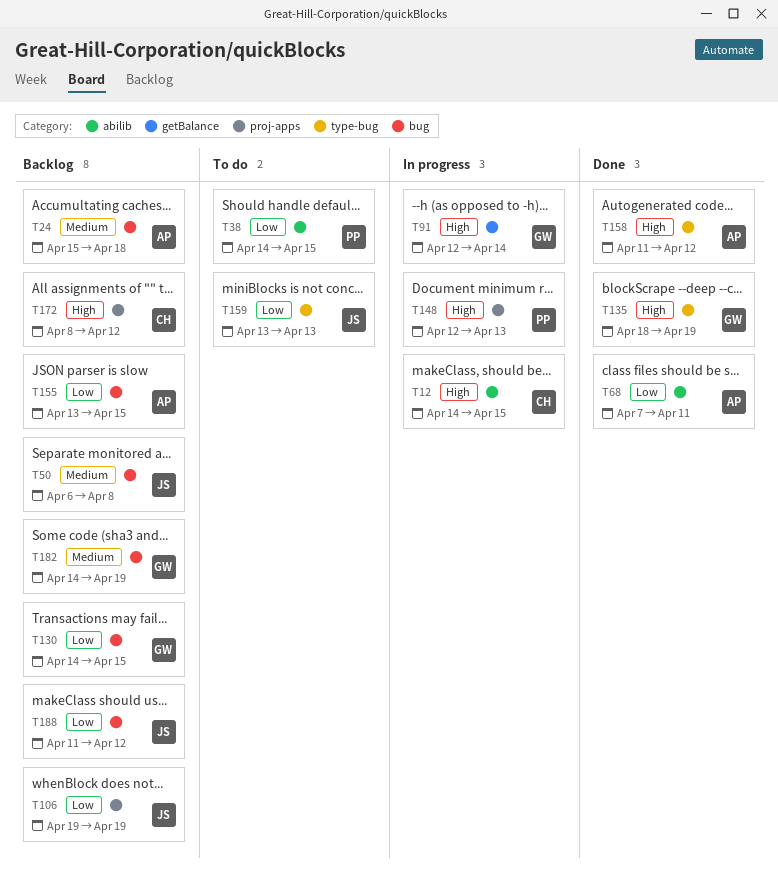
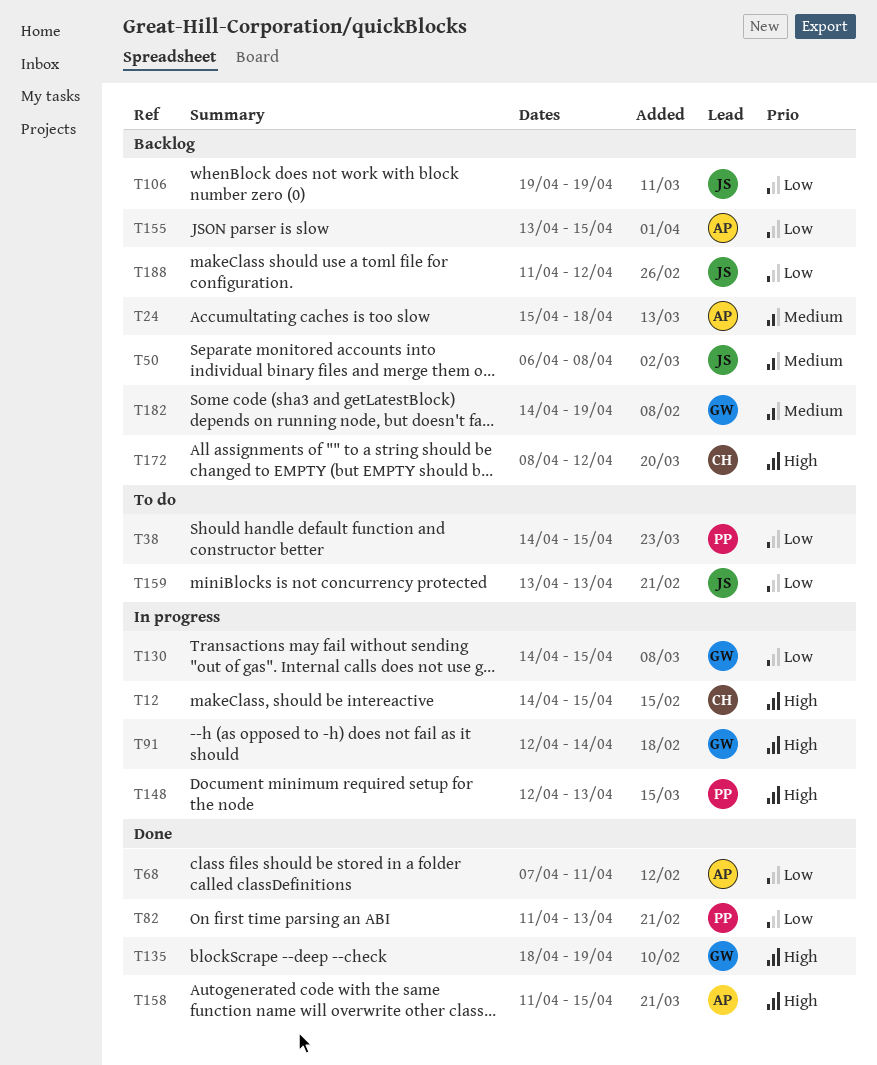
T82: none -> present
T130, status: Backlog -> In progress
T158, due: Apr 12 -> Apr 15

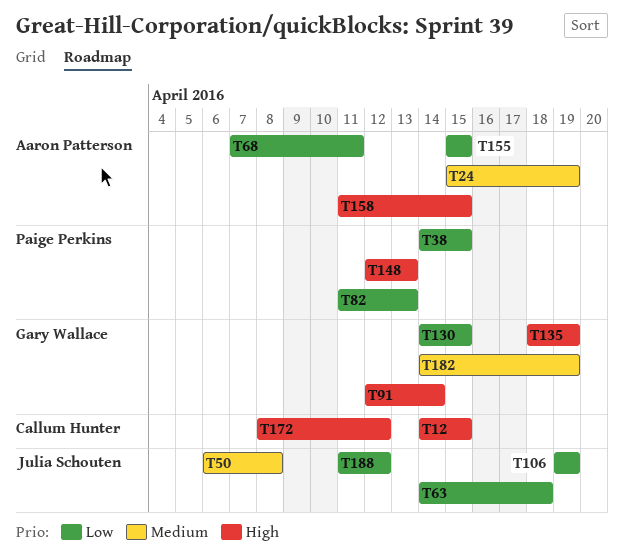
T24, due: Apr 18 -> Apr 19
T63: none -> present
T155, start: Apr 13 -> Apr 15
T159: present -> none

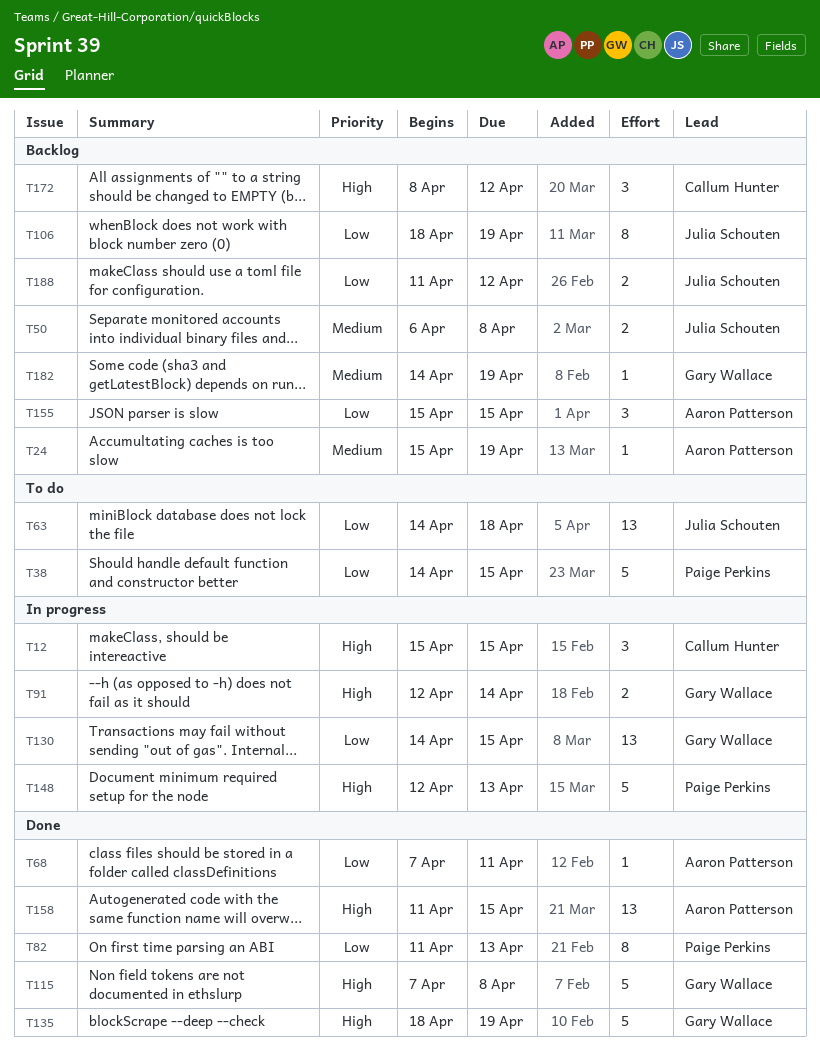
T12, start: Apr 14 -> Apr 15
T106, start: Apr 19 -> Apr 18
T115: none -> present

